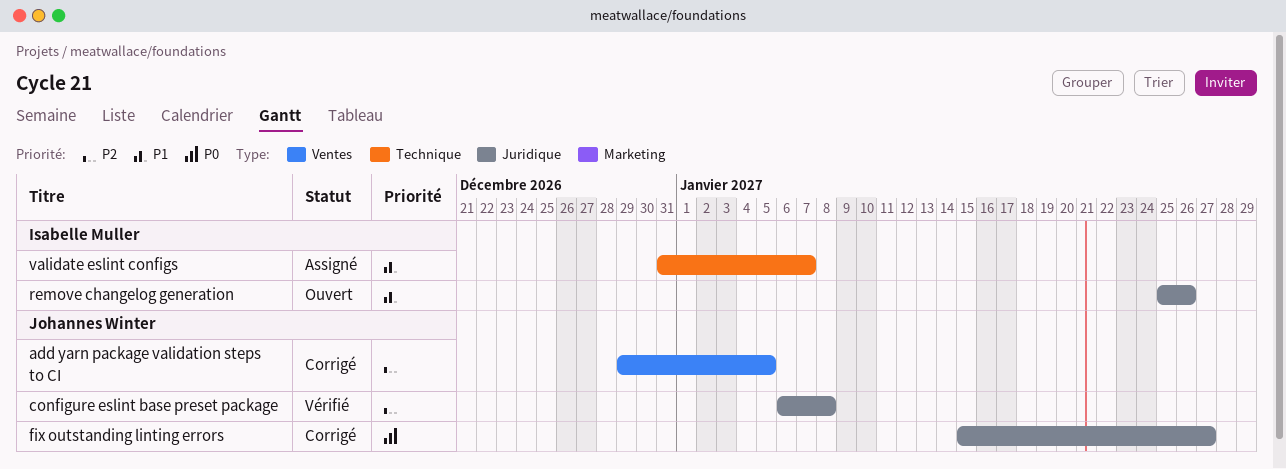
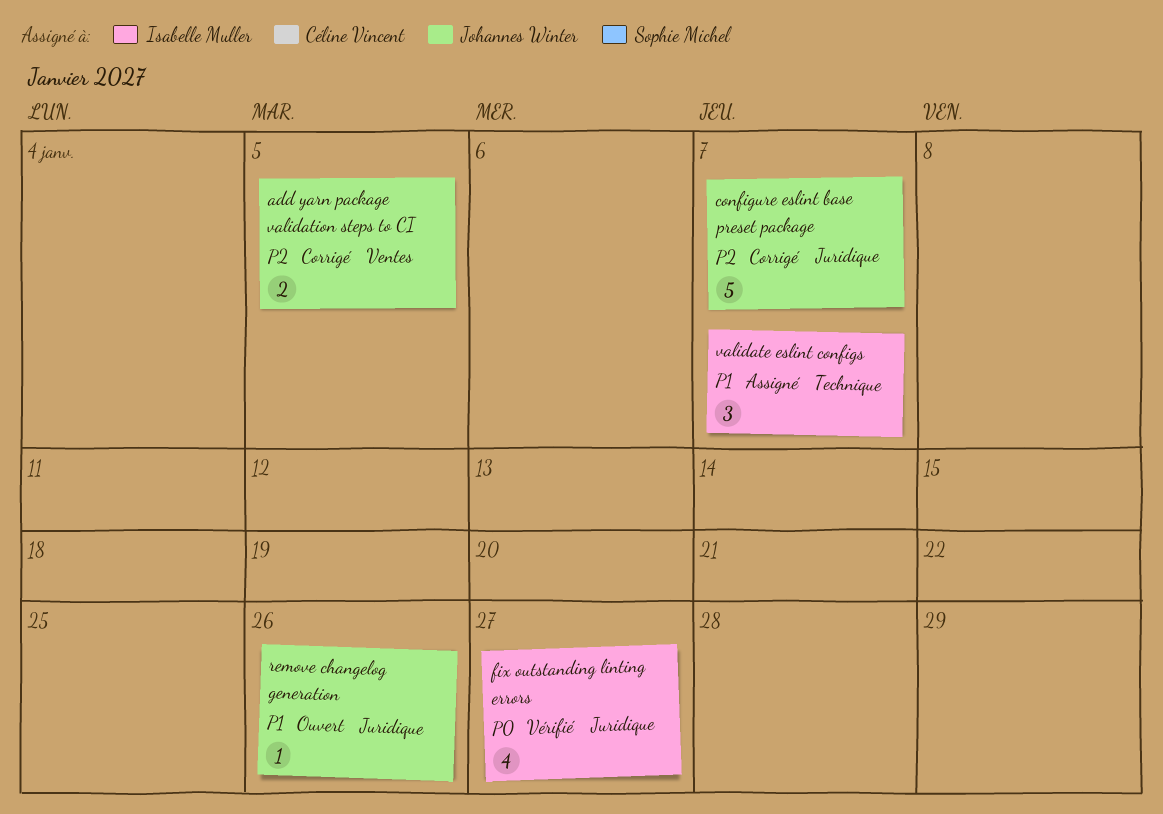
configure eslint base preset package, status: Vérifié -> Corrigé
configure eslint base preset package, due: Jan 8 -> Jan 7
fix outstanding linting errors, status: Corrigé -> Vérifié
fix outstanding linting errors, owner: Johannes Winter -> Isabelle Muller
remove changelog generation, owner: Isabelle Muller -> Johannes Winter

